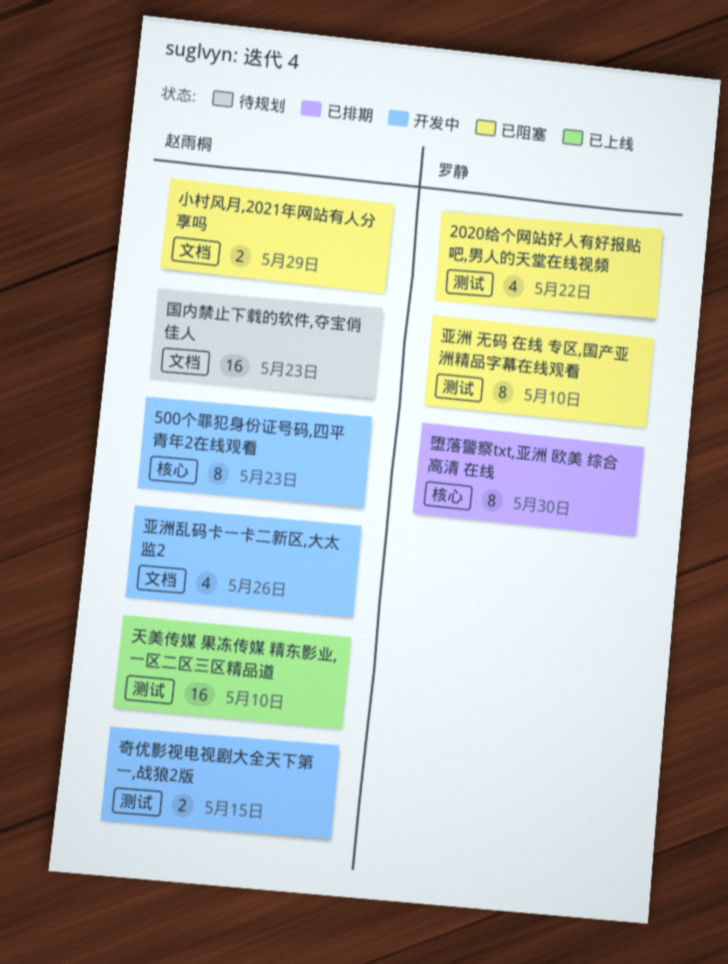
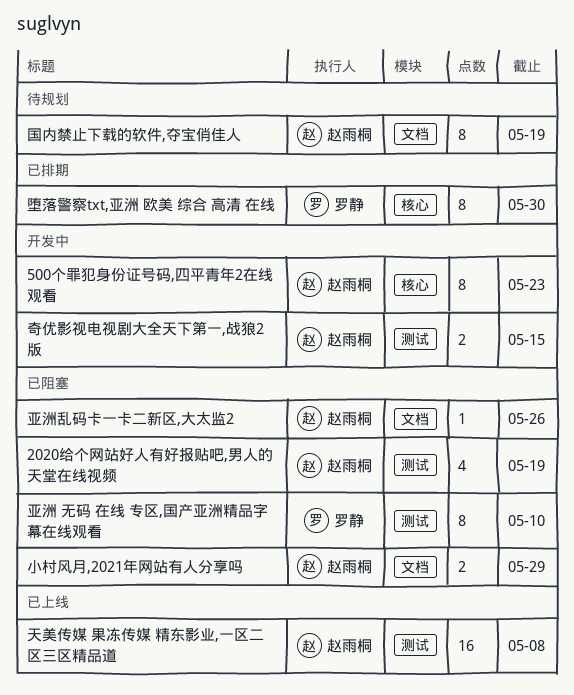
2020给个网站好人有好报贴吧,男人的天堂在线视频, owner: 罗静 -> 赵雨桐
2020给个网站好人有好报贴吧,男人的天堂在线视频, due: May 22 -> May 19
亚洲乱码卡一卡二新区,大太监2, status: 开发中 -> 已阻塞
亚洲乱码卡一卡二新区,大太监2, estimate: 4 -> 1
国内禁止下载的软件,夺宝俏佳人, estimate: 16 -> 8
国内禁止下载的软件,夺宝俏佳人, due: May 23 -> May 19
天美传媒 果冻传媒 精东影业,一区二区三区精品道, due: May 10 -> May 8

